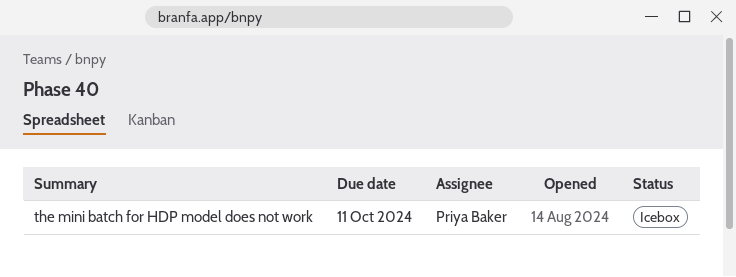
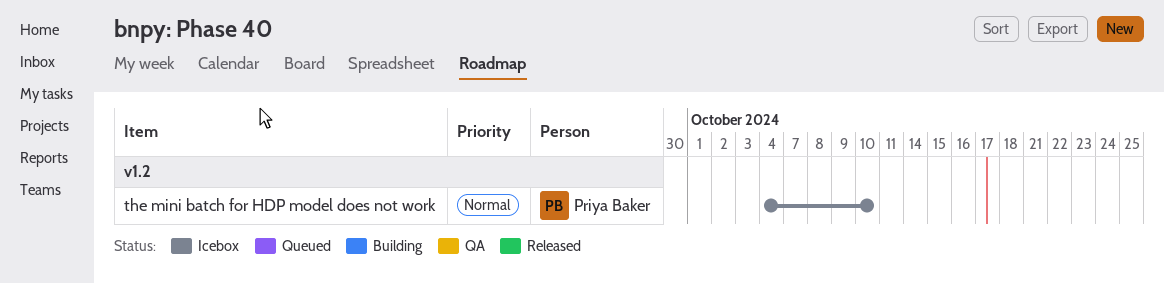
the mini batch for HDP model does not work, due: Oct 11 -> Oct 10

